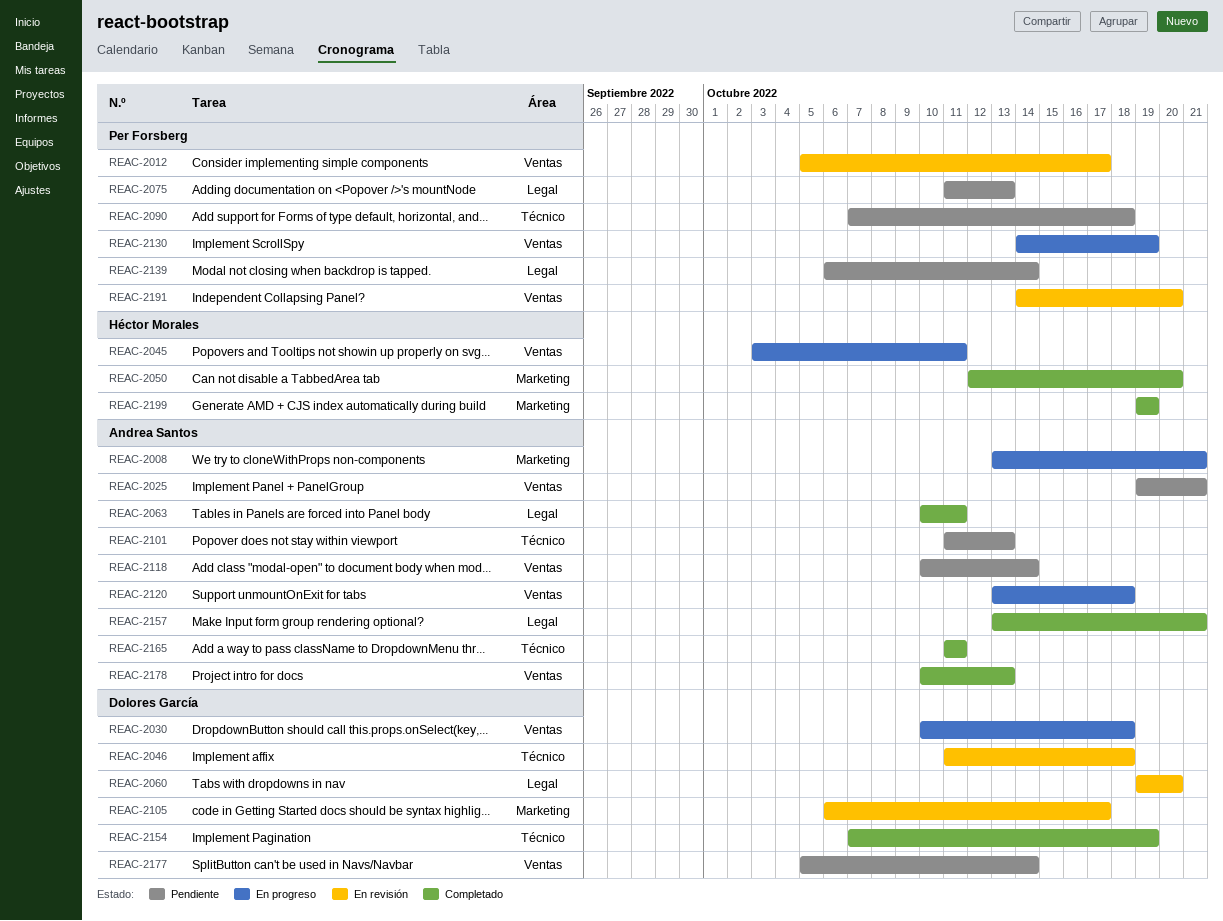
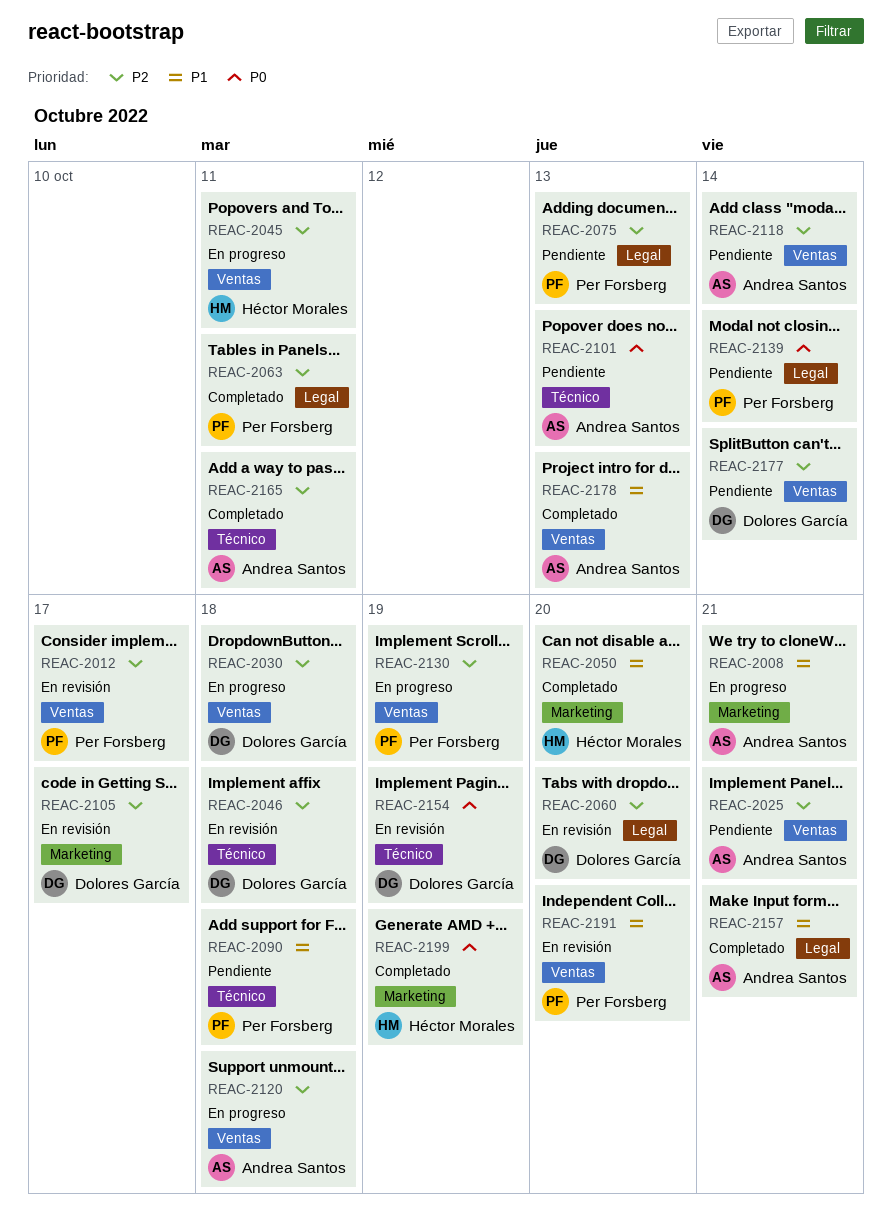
REAC-2063, owner: Andrea Santos -> Per Forsberg
REAC-2154, status: Completado -> En revisión

